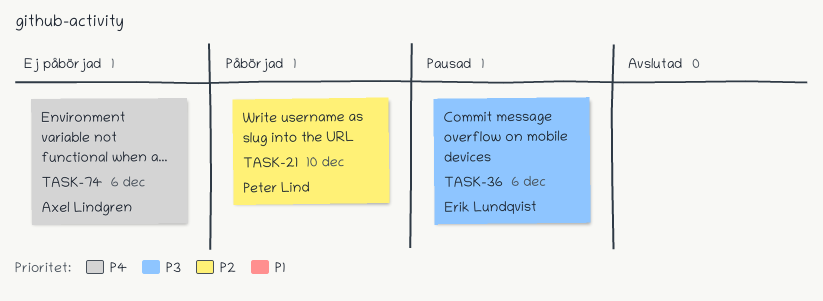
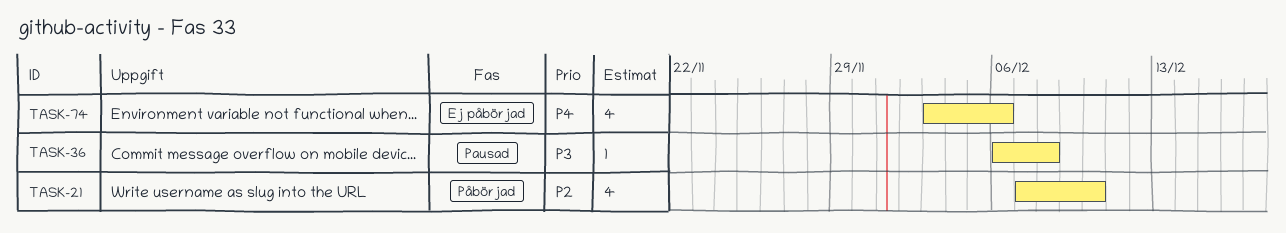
TASK-36, due: Dec 6 -> Dec 8

